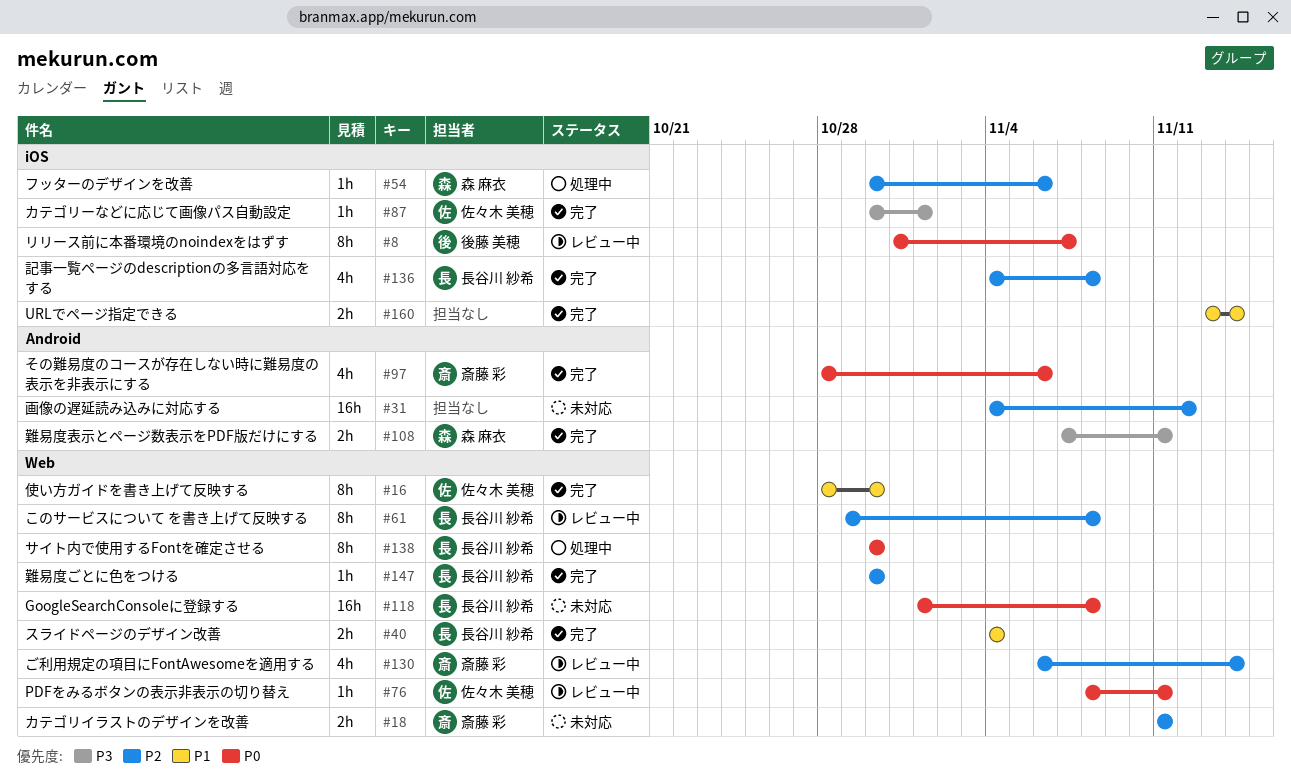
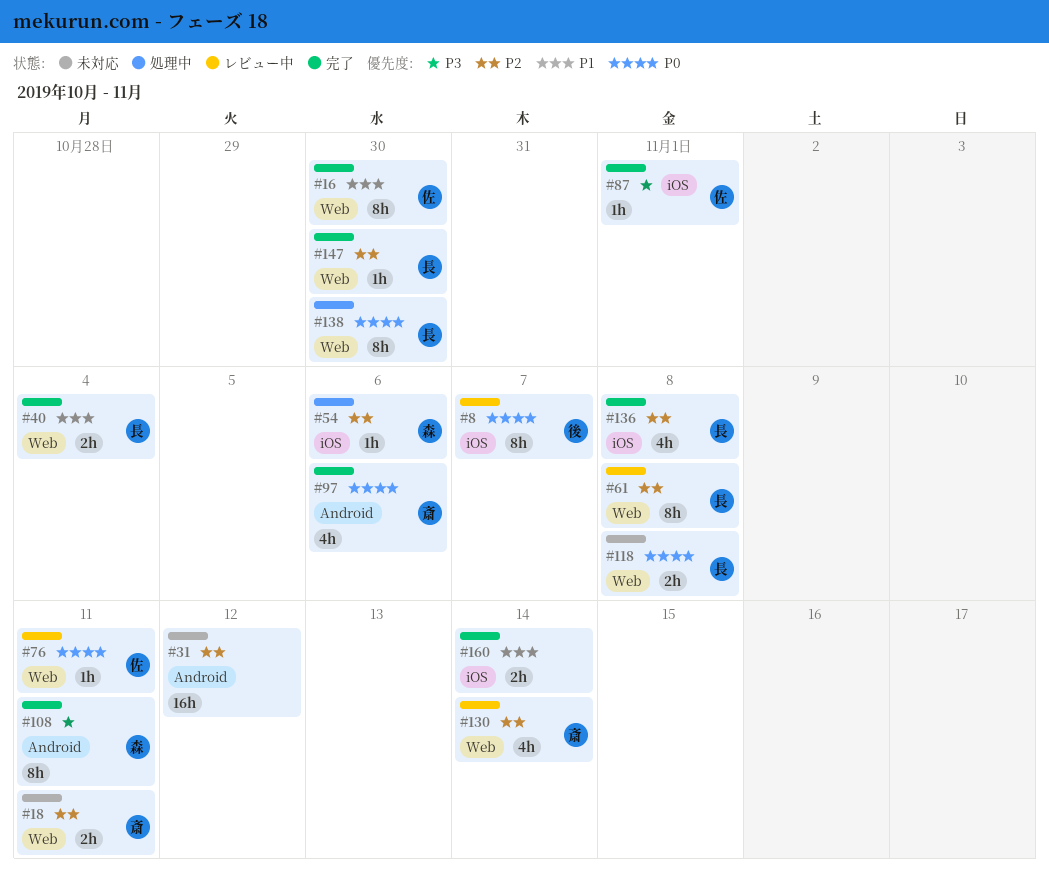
#108, estimate: 2h -> 8h
#118, estimate: 16h -> 2h

